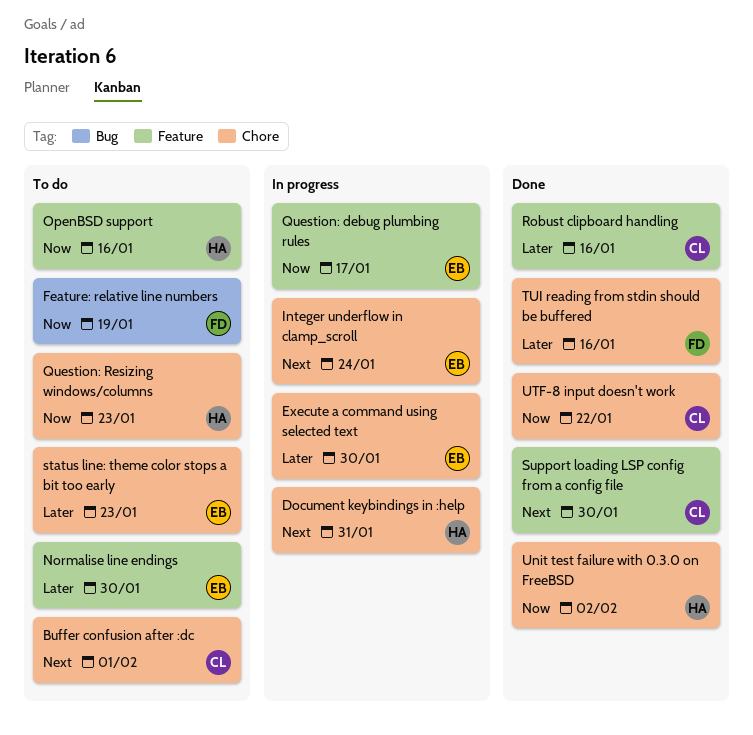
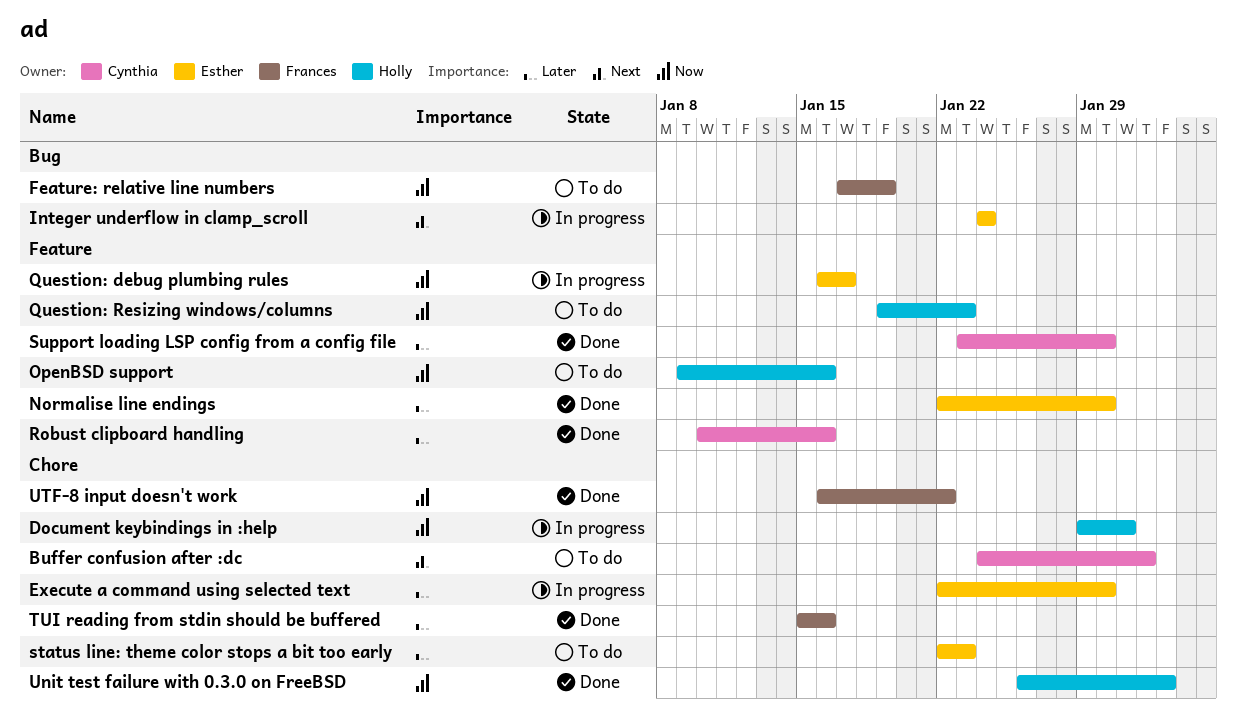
Document keybindings in :help, priority: Next -> Now
Integer underflow in clamp_scroll, label: Chore -> Bug
Normalise line endings, status: To do -> Done
Question: Resizing windows/columns, label: Chore -> Feature
Support loading LSP config from a config file, priority: Next -> Later
UTF-8 input doesn't work, owner: Cynthia -> Frances

